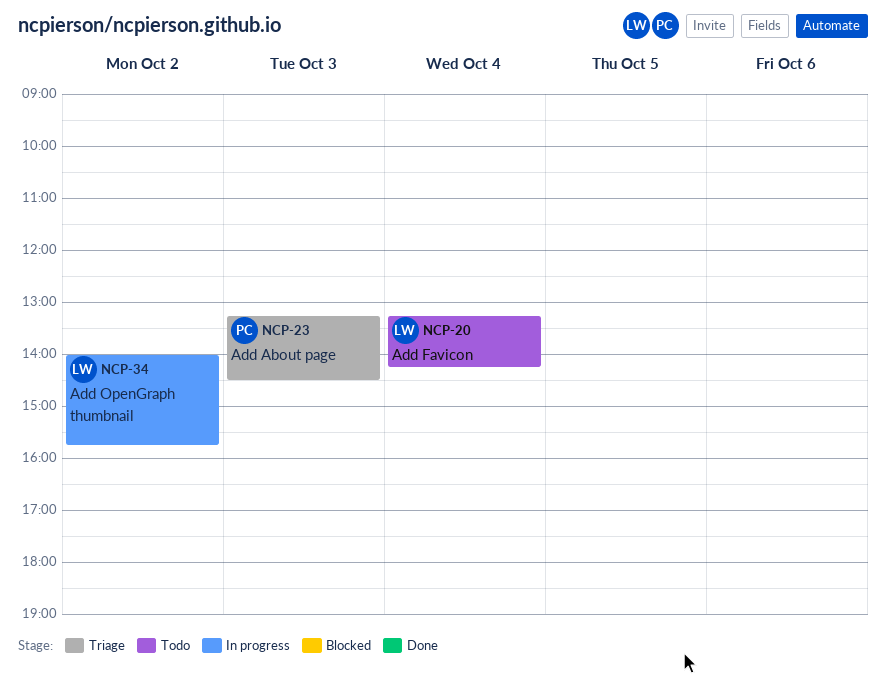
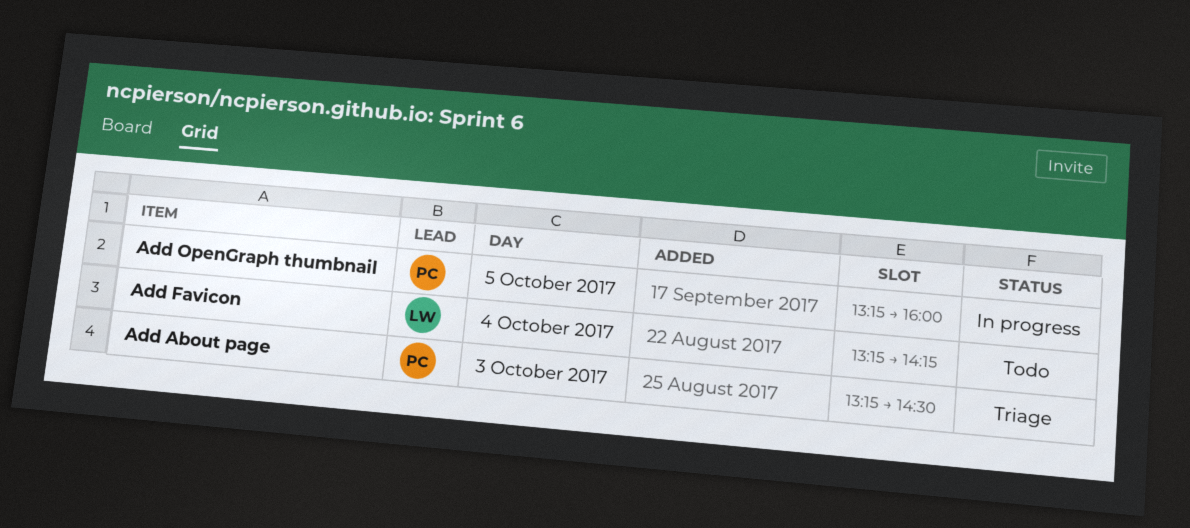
Add OpenGraph thumbnail, owner: LW -> PC
Add OpenGraph thumbnail, day: Oct 2 -> Oct 5
Add OpenGraph thumbnail, begins: 14:00 -> 13:15
Add OpenGraph thumbnail, ends: 15:45 -> 16:00

